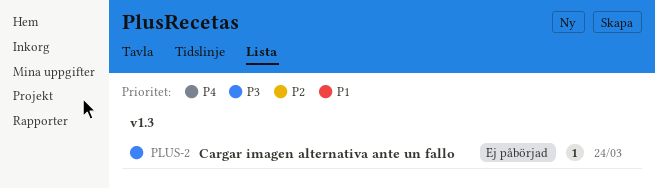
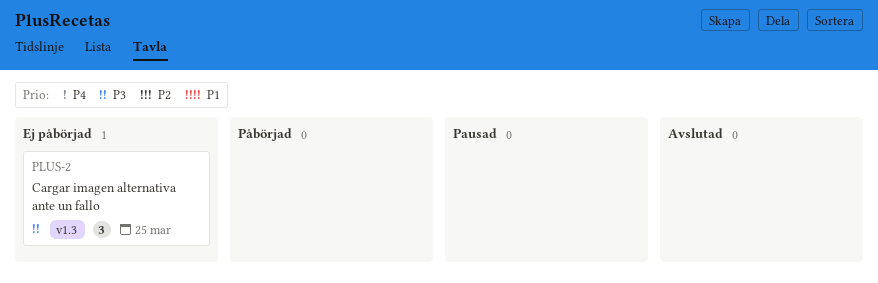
PLUS-2, estimate: 1 -> 3
PLUS-2, due: Mar 24 -> Mar 25

